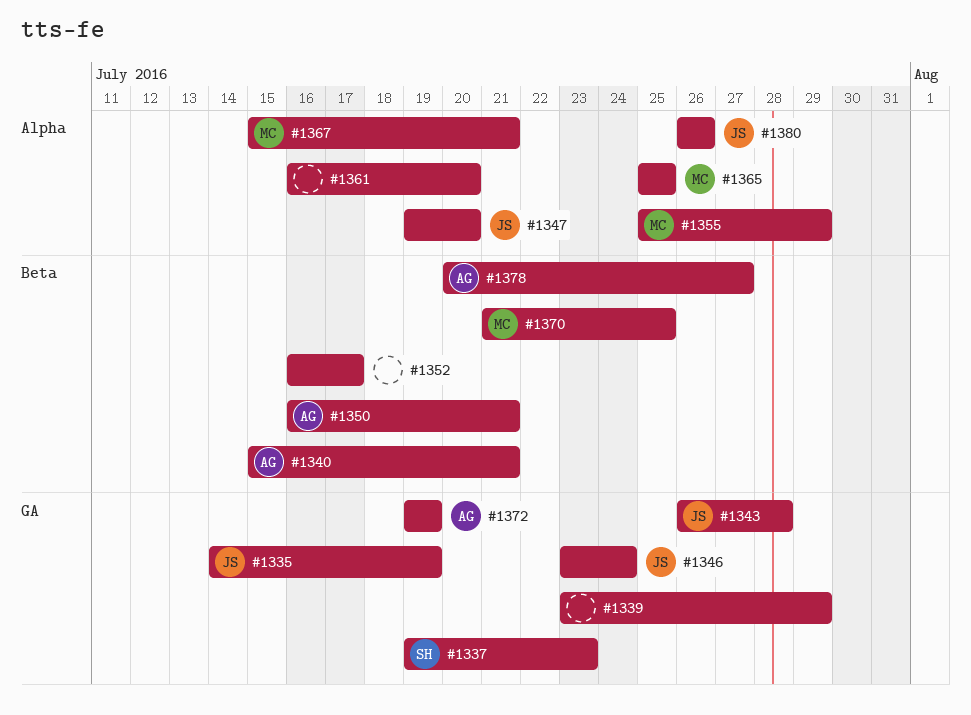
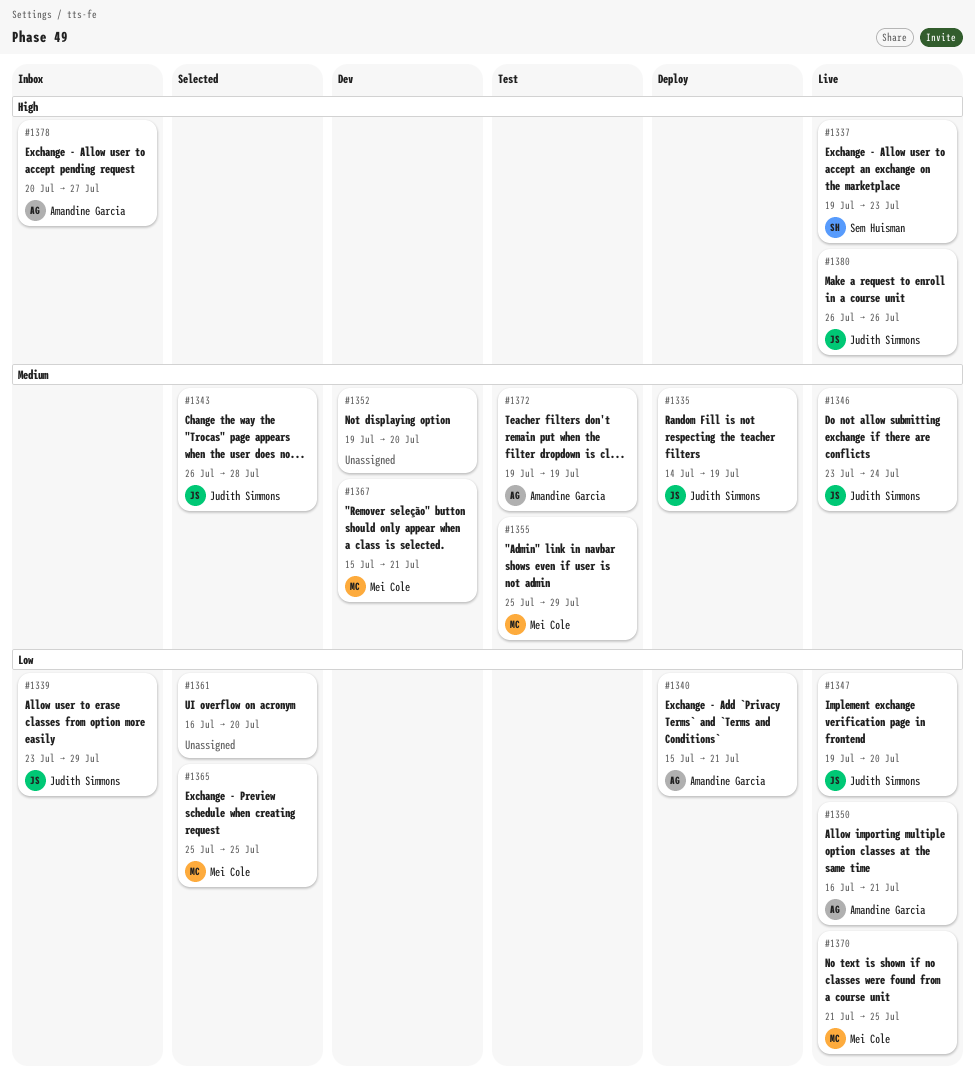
#1339, owner: none -> Judith Simmons
#1352, start: Jul 16 -> Jul 19
#1352, due: Jul 17 -> Jul 20

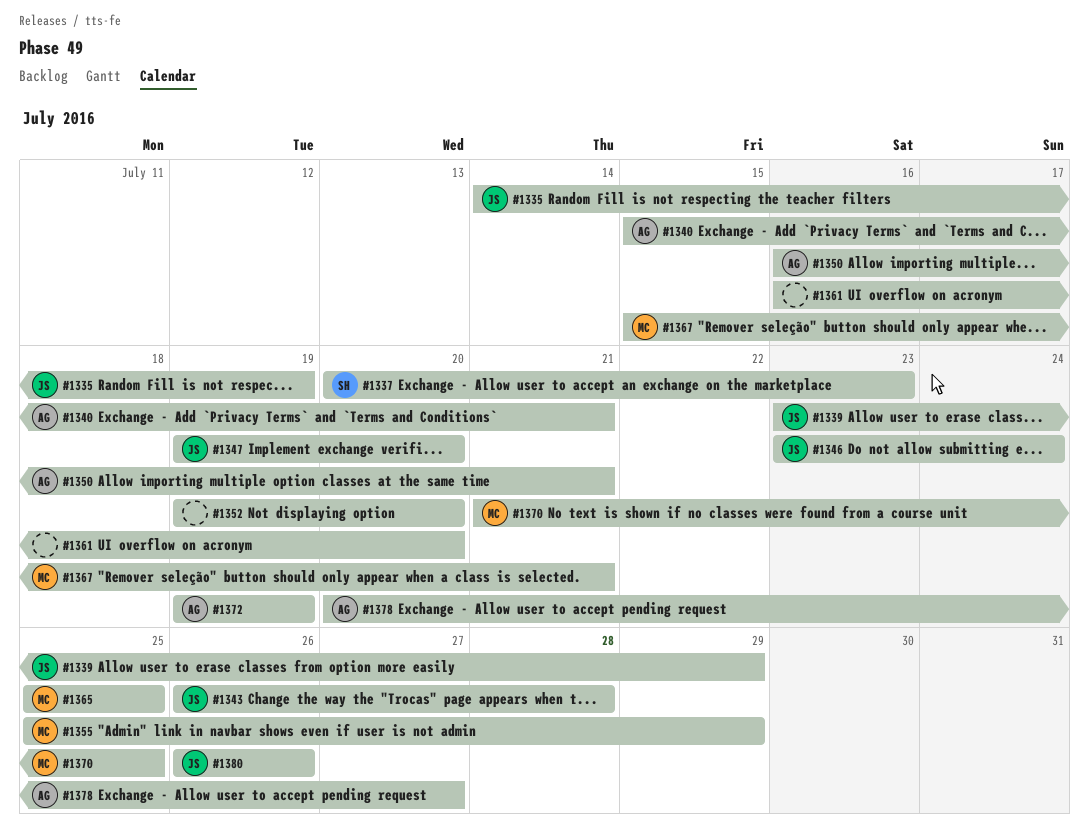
#1337, start: Jul 19 -> Jul 20

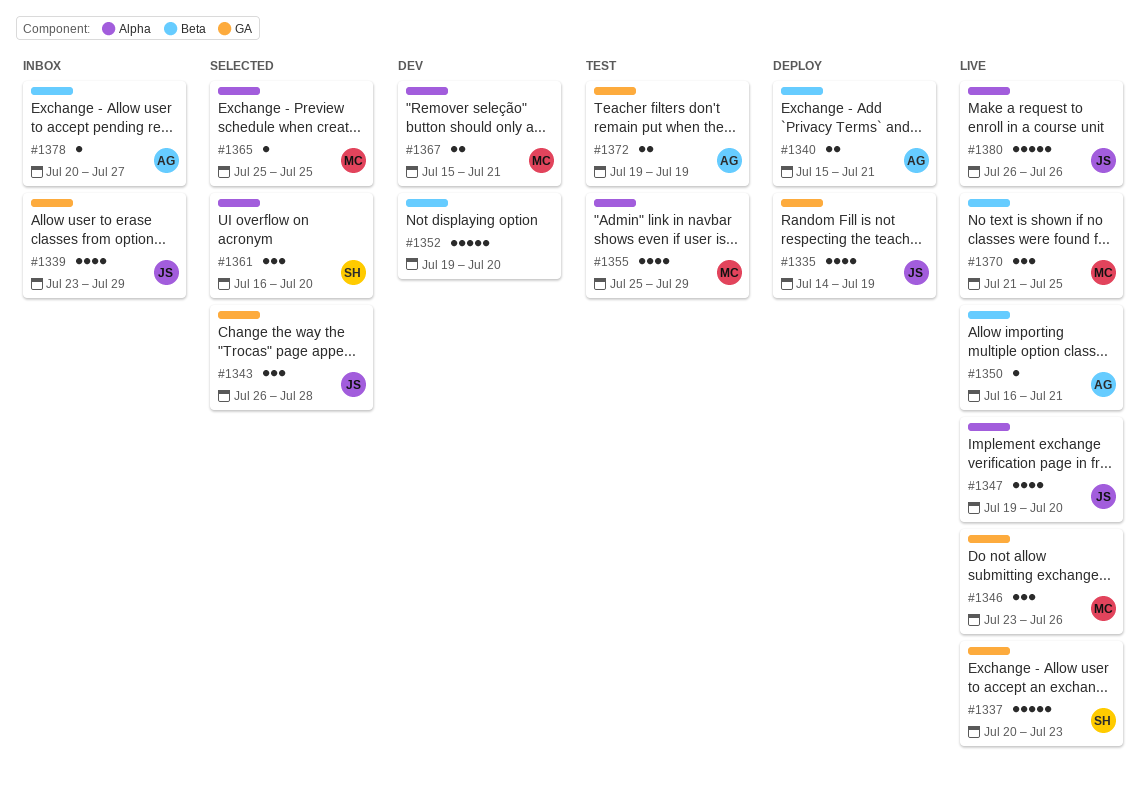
#1346, owner: JS -> MC
#1346, due: Jul 24 -> Jul 26
#1361, owner: none -> SH

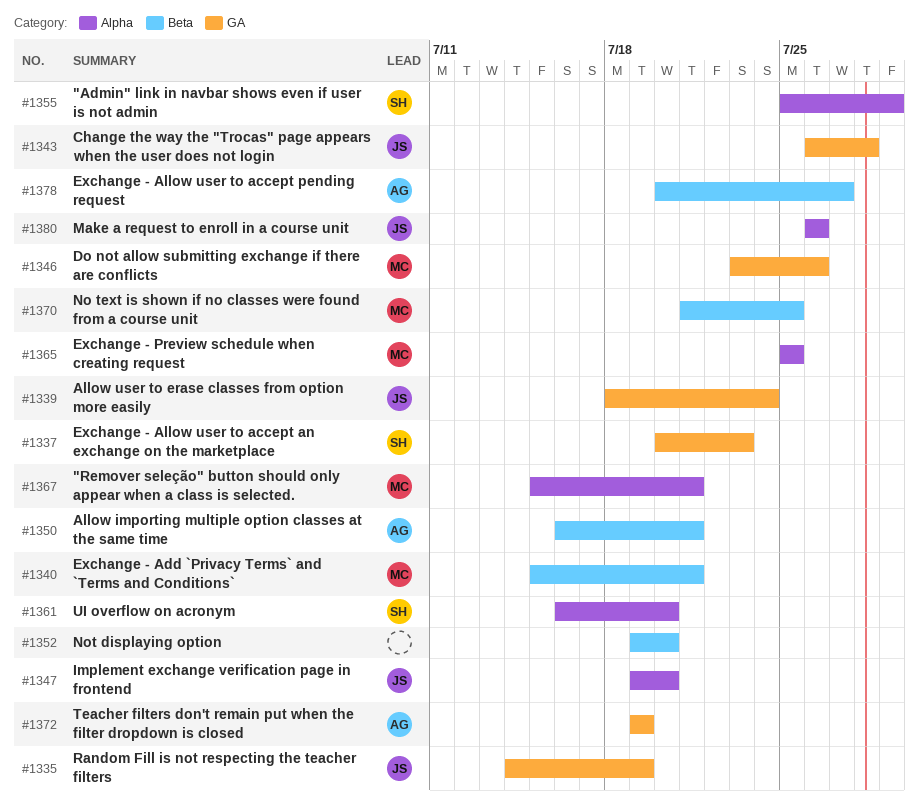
#1339, start: Jul 23 -> Jul 18
#1339, due: Jul 29 -> Jul 24
#1340, owner: AG -> MC
#1355, owner: MC -> SH

